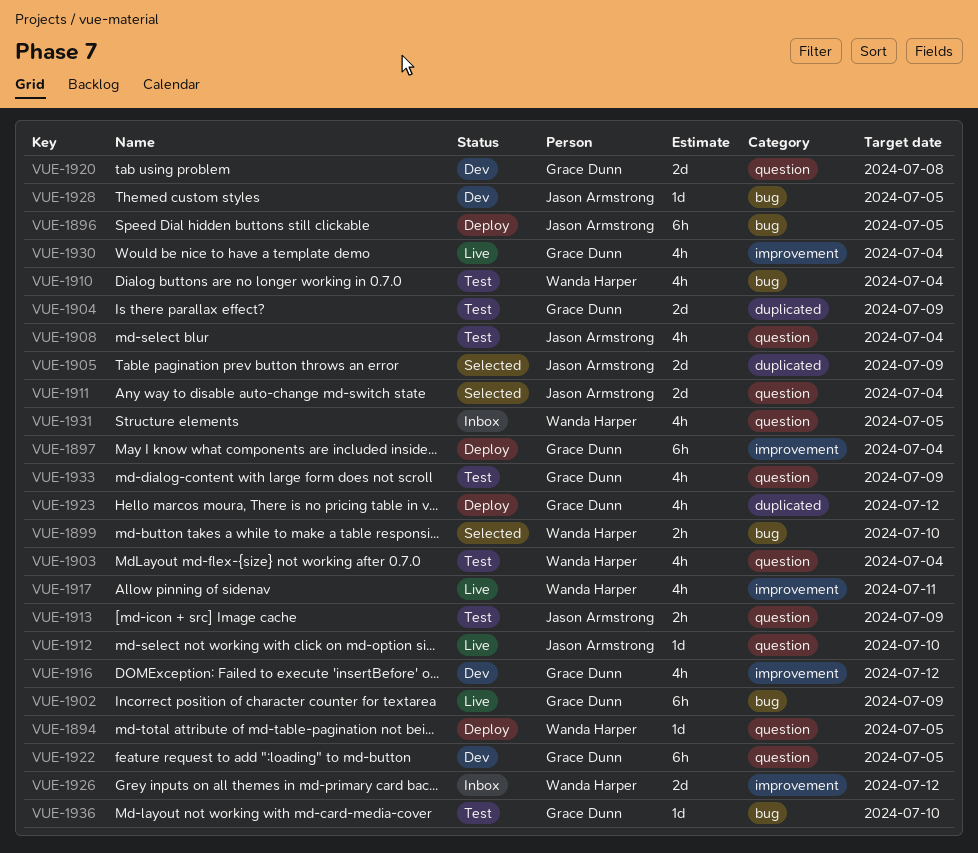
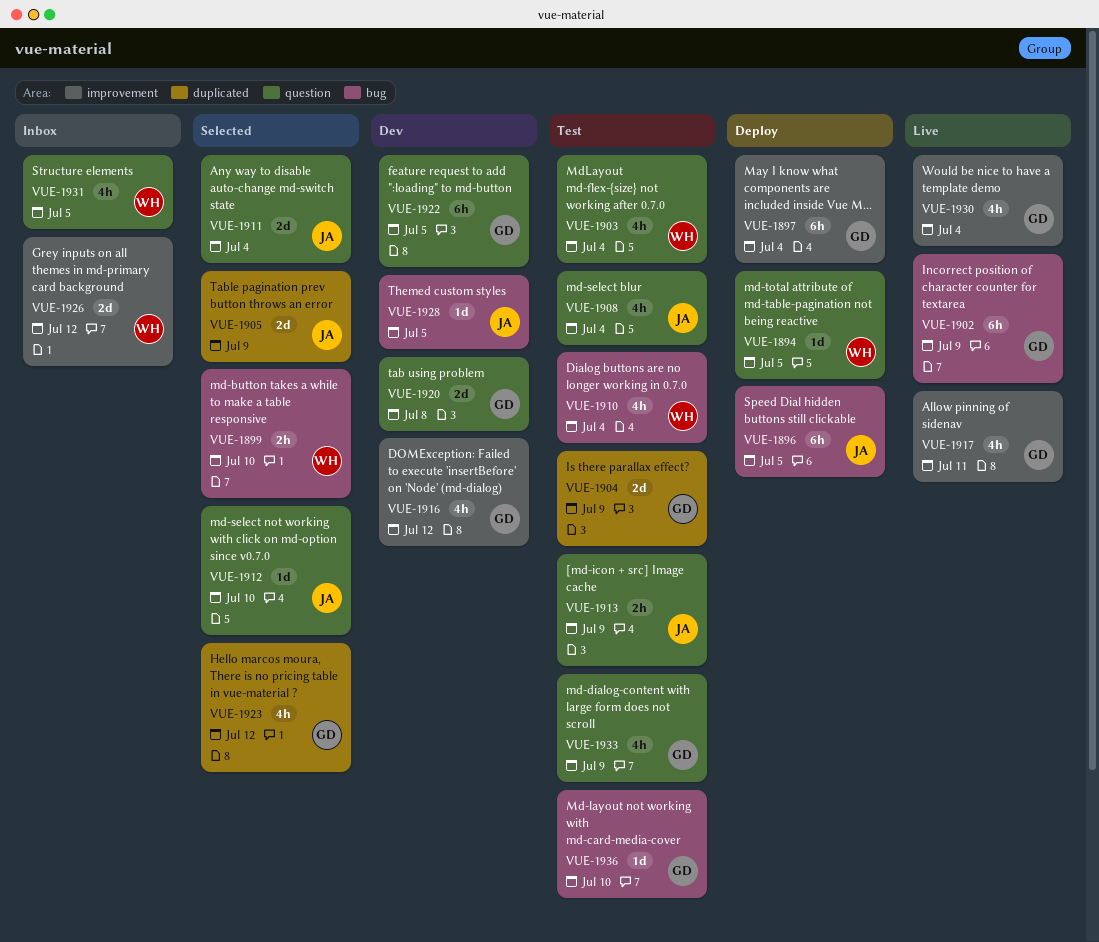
VUE-1912, status: Live -> Selected
VUE-1917, owner: Wanda Harper -> Grace Dunn
VUE-1923, status: Deploy -> Selected

